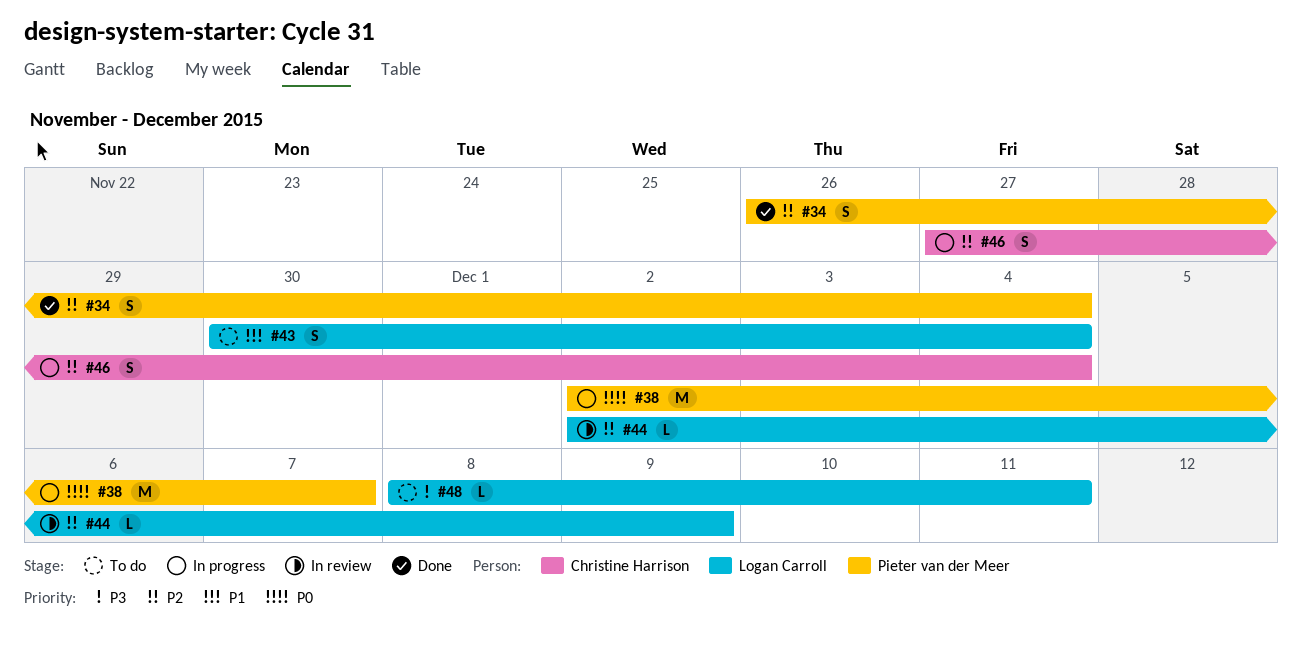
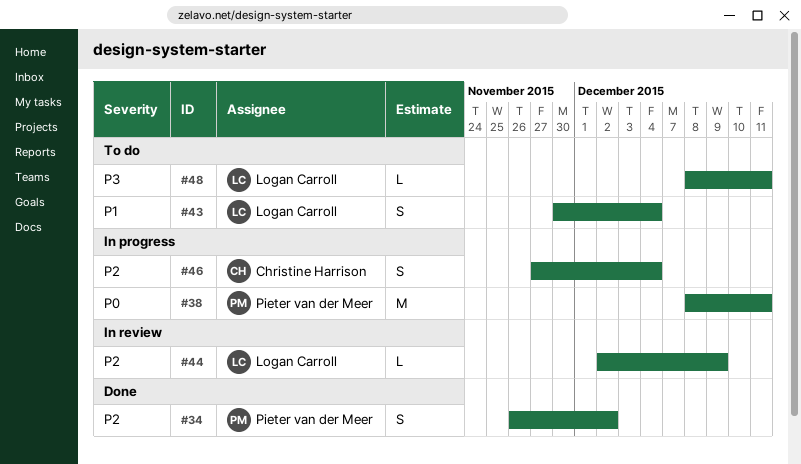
#34, due: Dec 4 -> Dec 2
#38, start: Dec 2 -> Dec 8
#38, due: Dec 7 -> Dec 11

